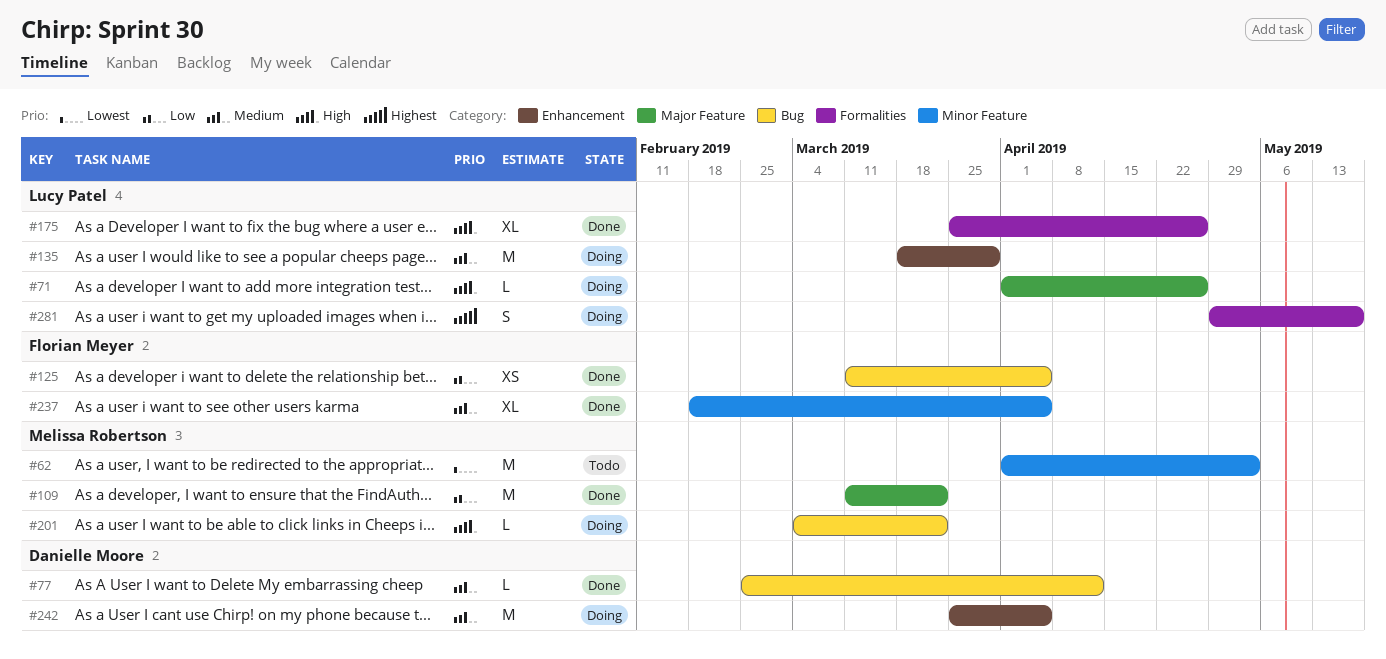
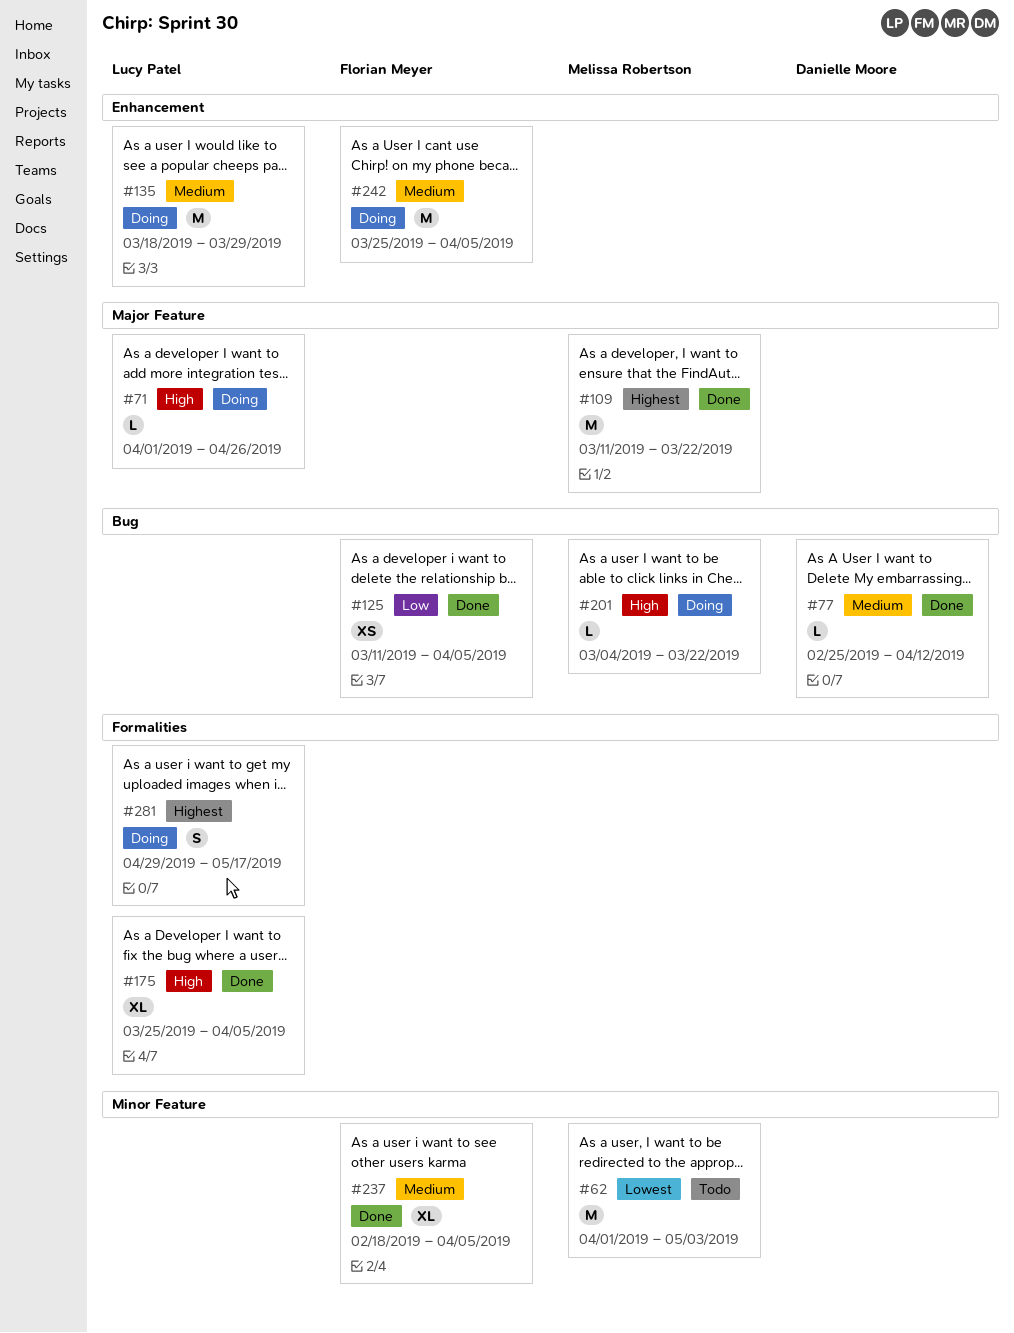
#109, priority: Low -> Highest
#175, due: Apr 26 -> Apr 5
#242, owner: Danielle Moore -> Florian Meyer

